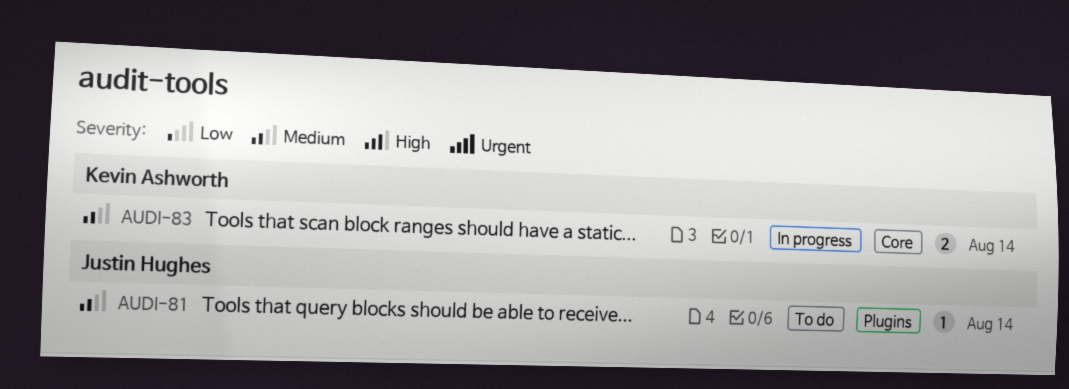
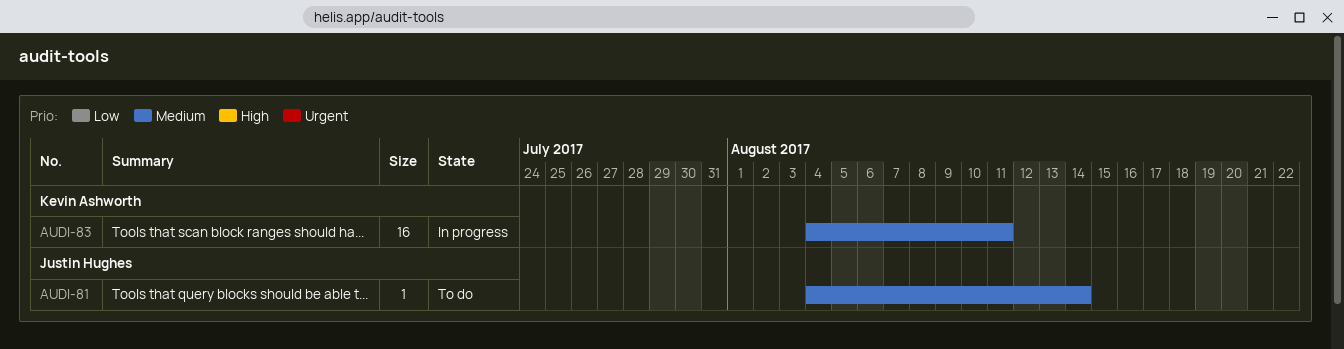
AUDI-83, estimate: 2 -> 16
AUDI-83, due: Aug 14 -> Aug 11

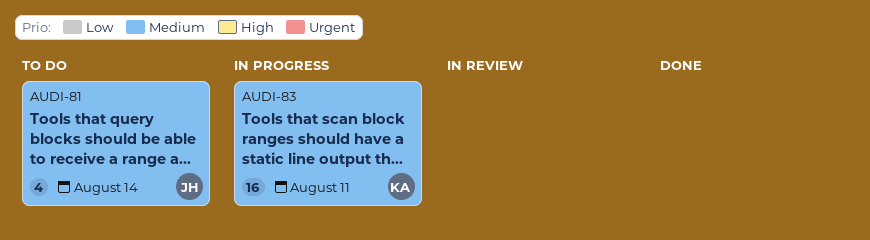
AUDI-81, estimate: 1 -> 4

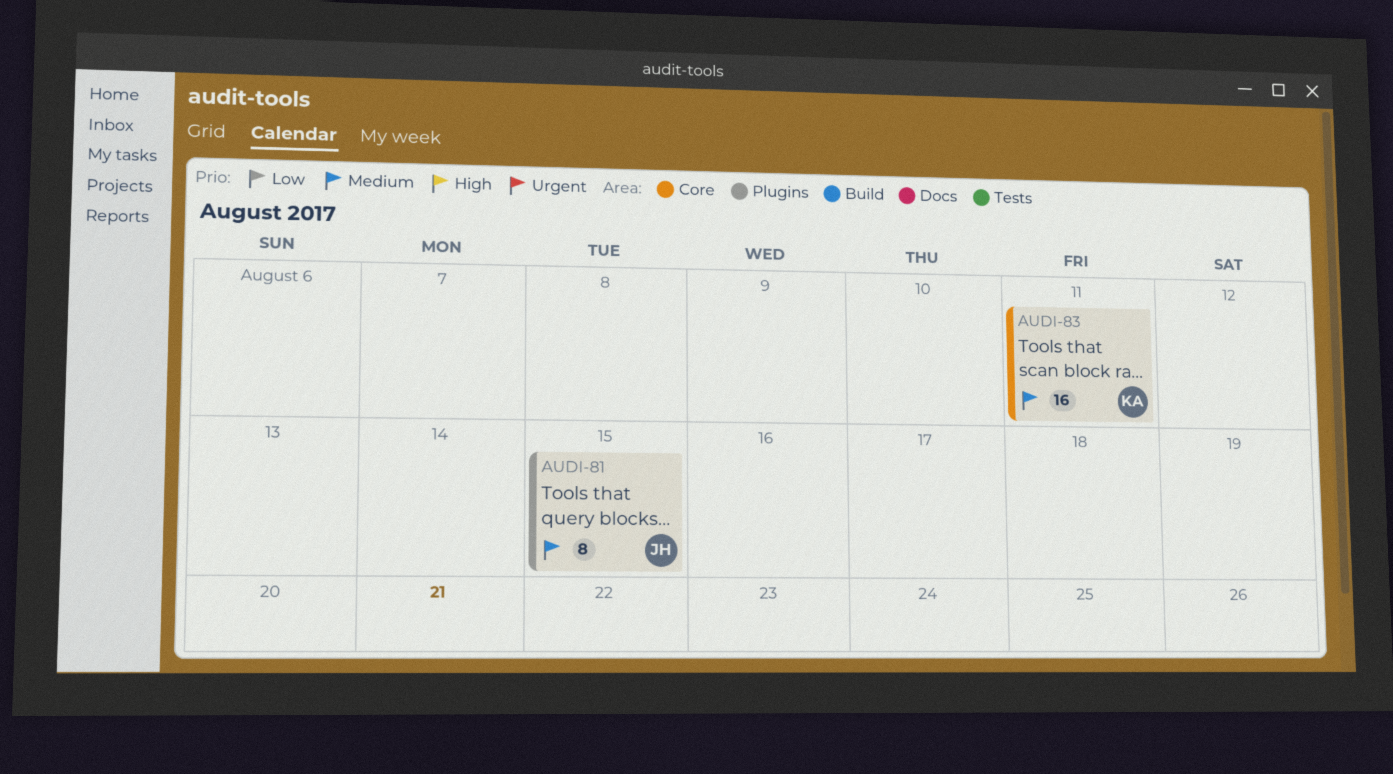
AUDI-81, estimate: 4 -> 8
AUDI-81, due: Aug 14 -> Aug 15

